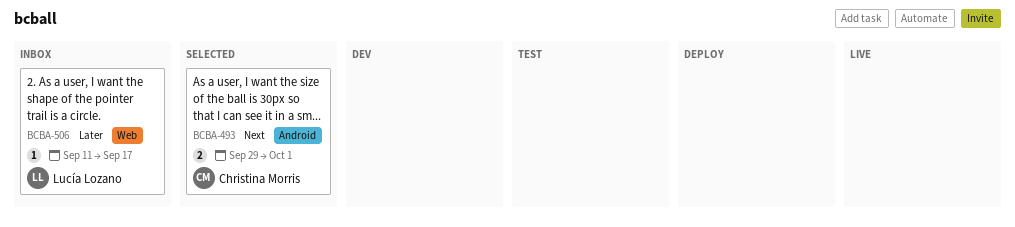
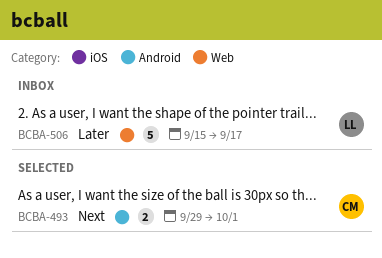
BCBA-506, estimate: 1 -> 5
BCBA-506, start: Sep 11 -> Sep 15

